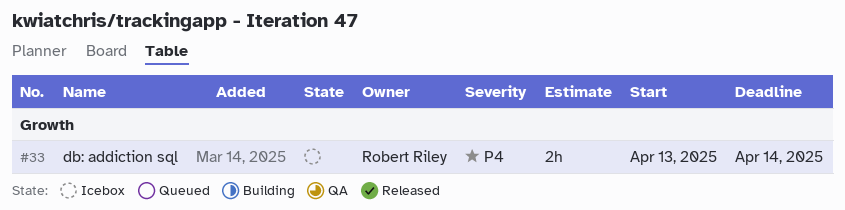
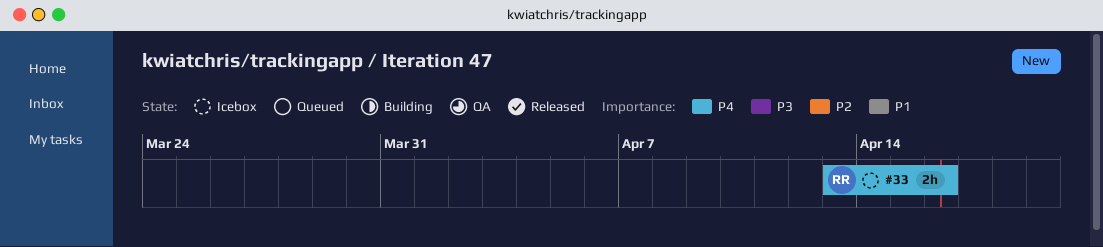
#33, due: Apr 14 -> Apr 16

